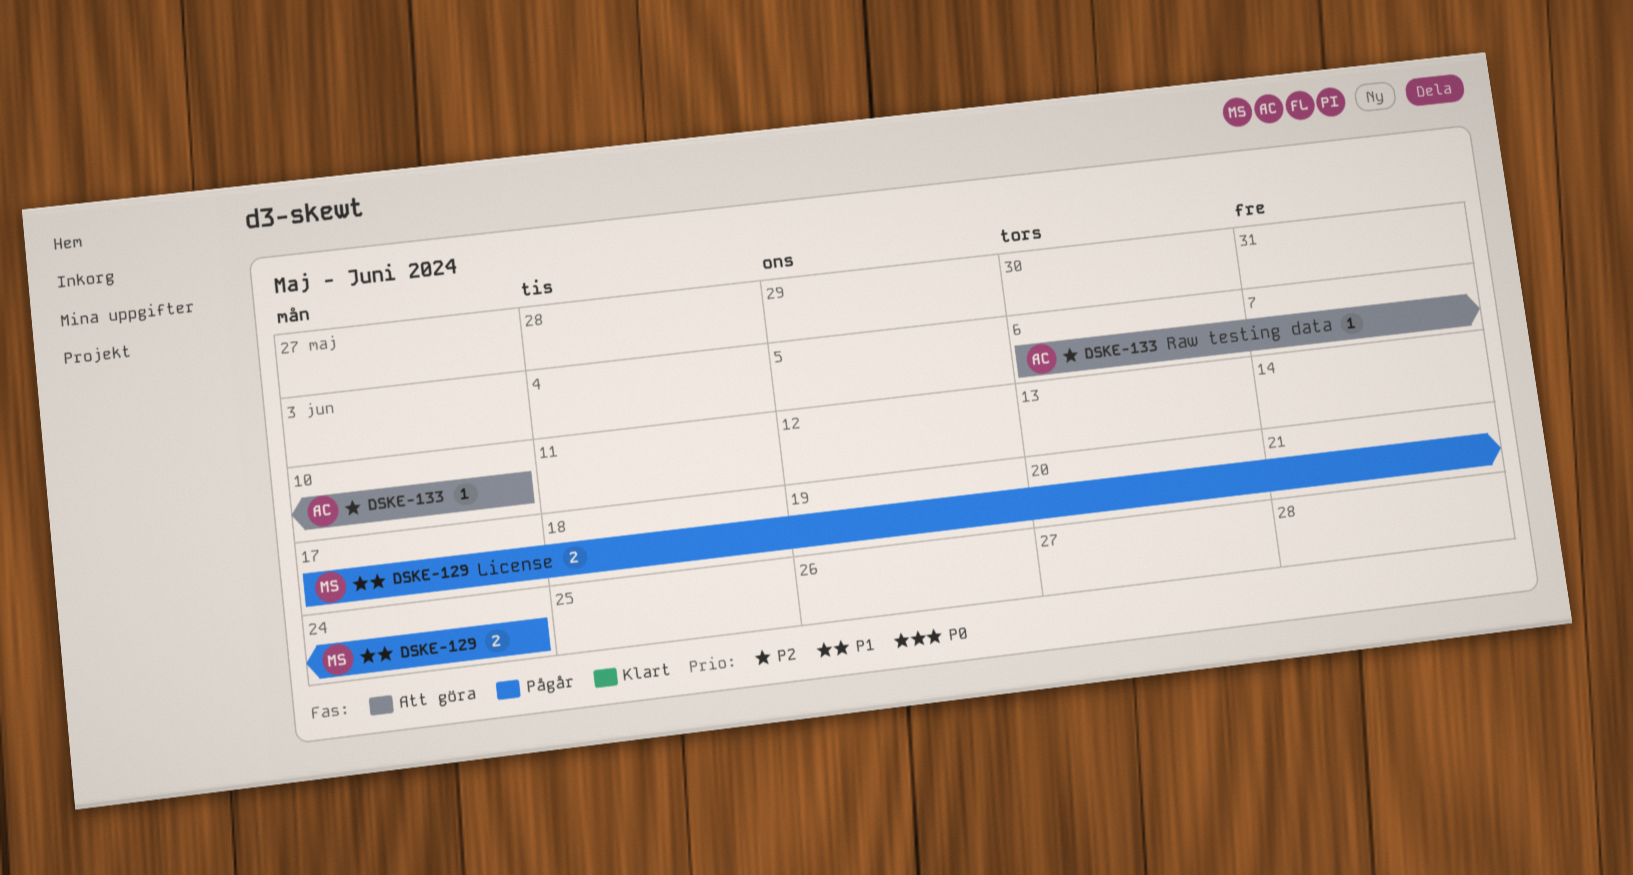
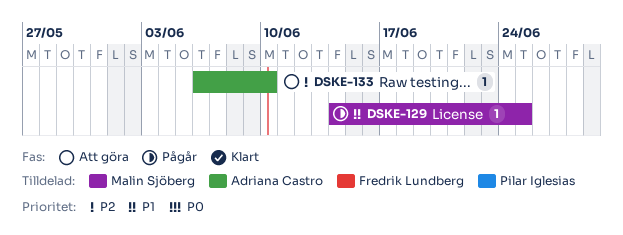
DSKE-129, estimate: 2 -> 1
DSKE-129, start: Jun 17 -> Jun 14
DSKE-129, due: Jun 24 -> Jun 25

